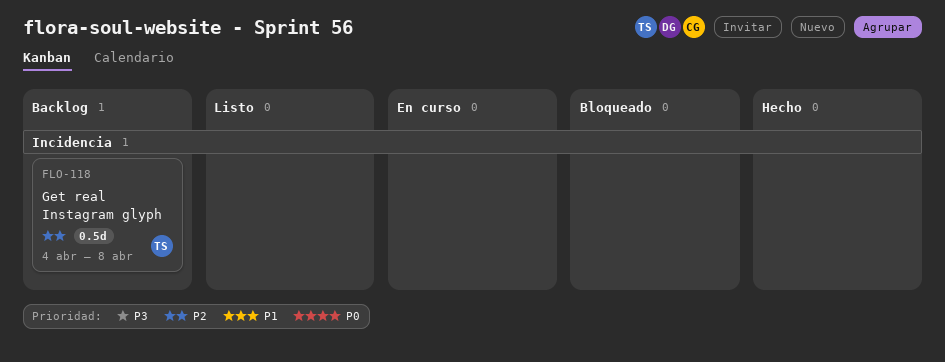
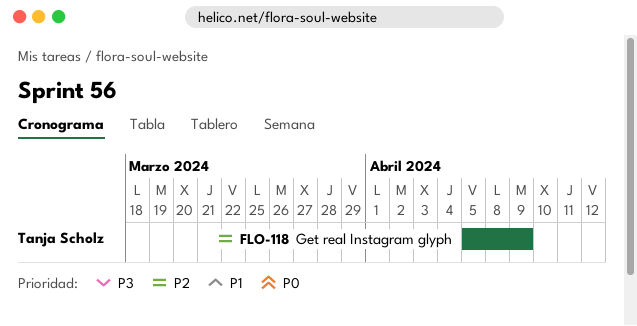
FLO-118, start: Apr 4 -> Apr 5
FLO-118, due: Apr 8 -> Apr 9

